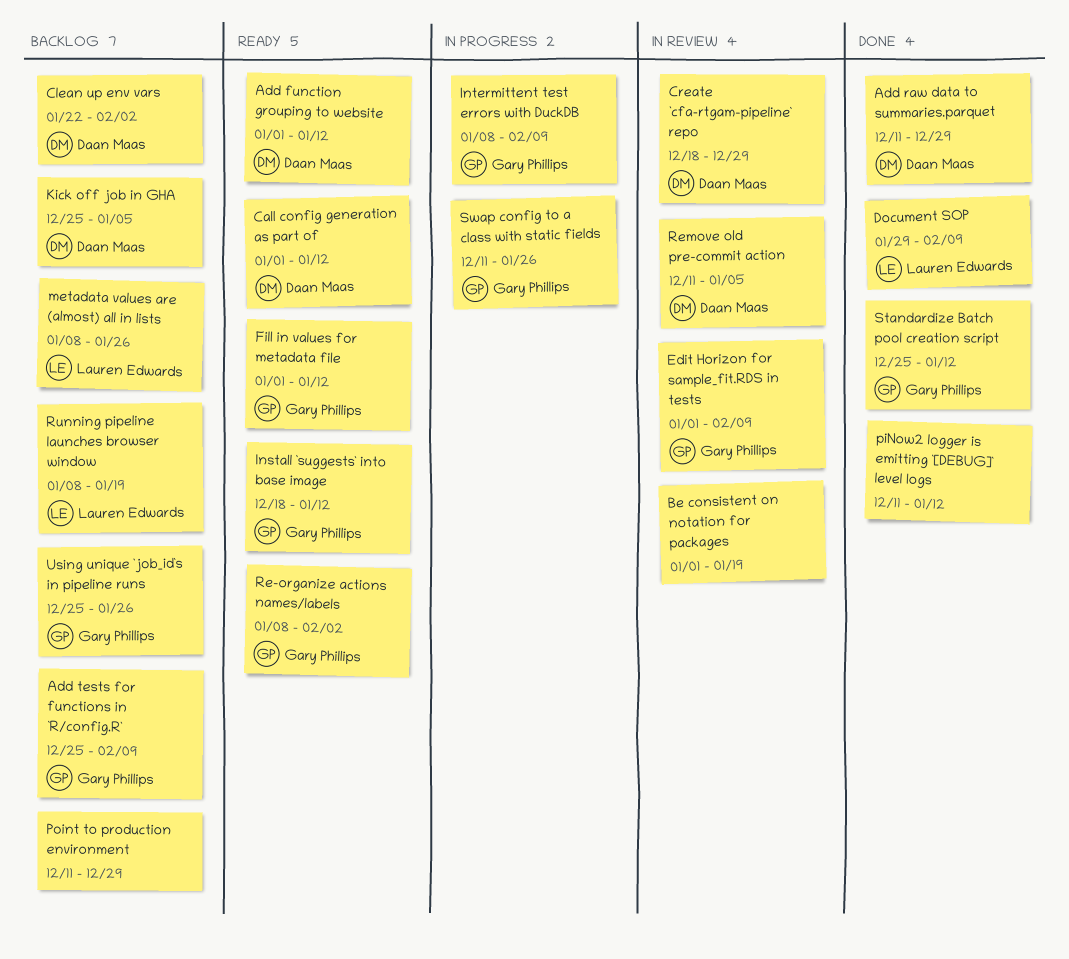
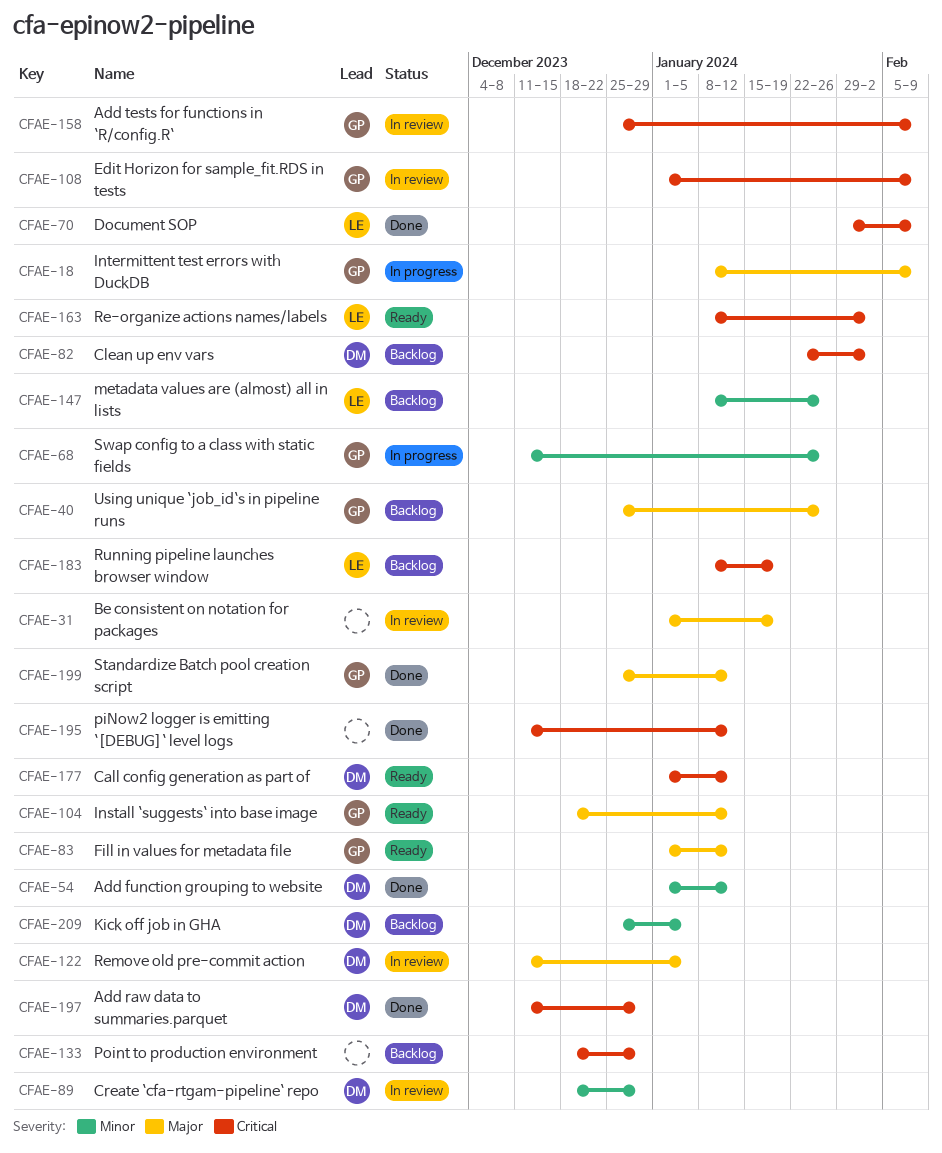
Add function grouping to website, status: Ready -> Done
Add tests for functions in `R/config.R`, status: Backlog -> In review
Point to production environment, start: Dec 11 -> Dec 18
Re-organize actions names/labels, owner: Gary Phillips -> Lauren Edwards

